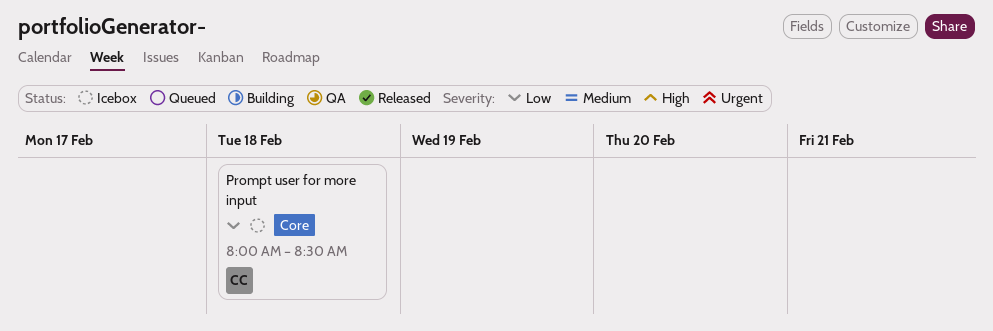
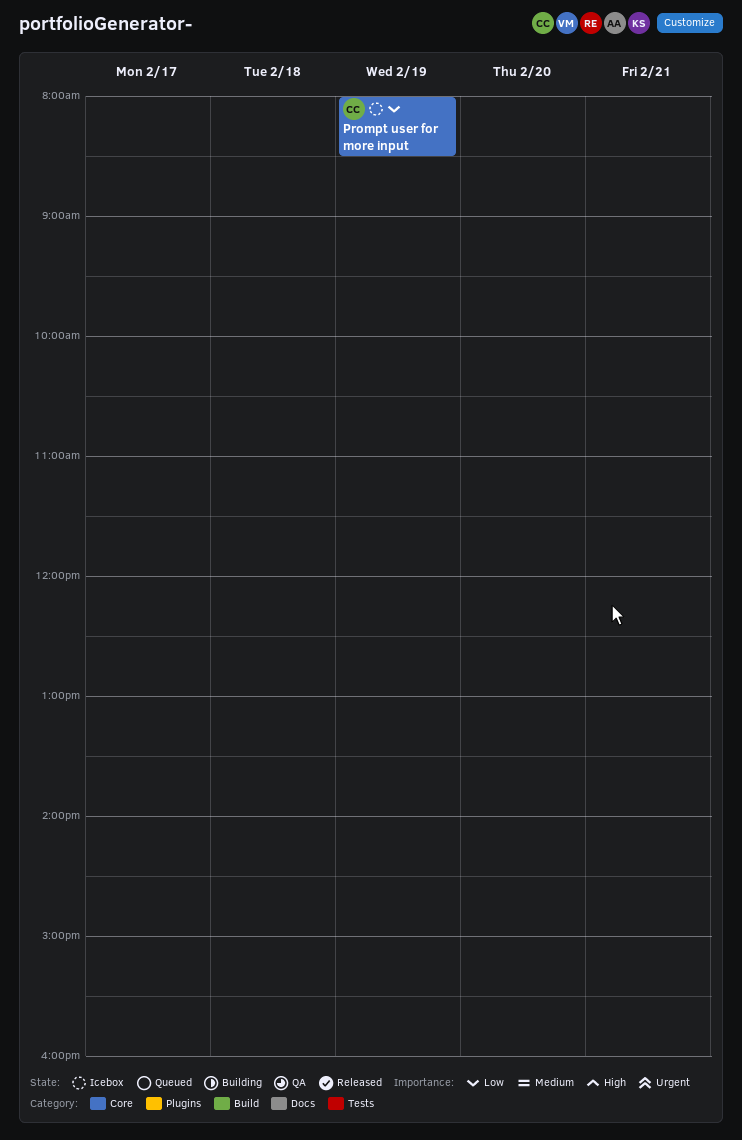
Prompt user for more input, day: Feb 18 -> Feb 19

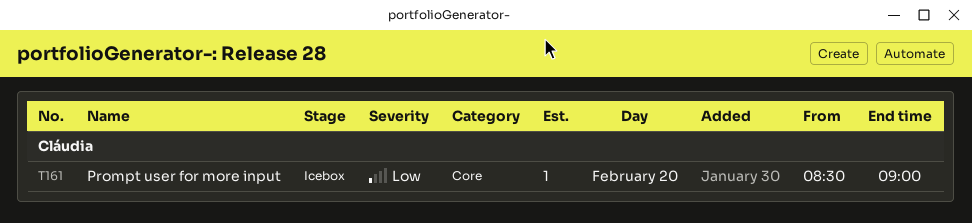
Prompt user for more input, day: Feb 19 -> Feb 20
Prompt user for more input, begins: 08:00 -> 08:30
Prompt user for more input, ends: 08:30 -> 09:00

